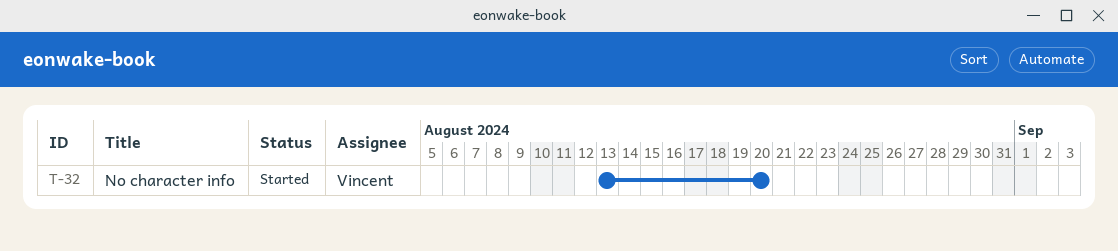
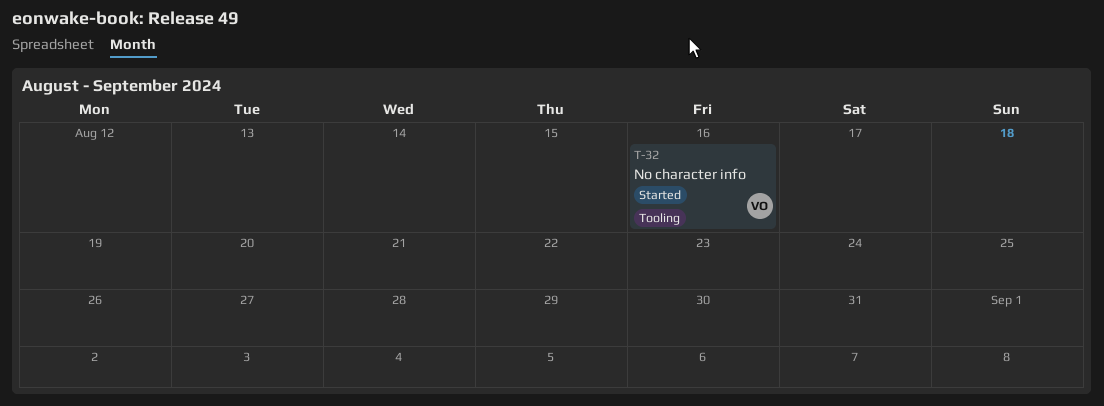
T-32, due: Aug 20 -> Aug 16

